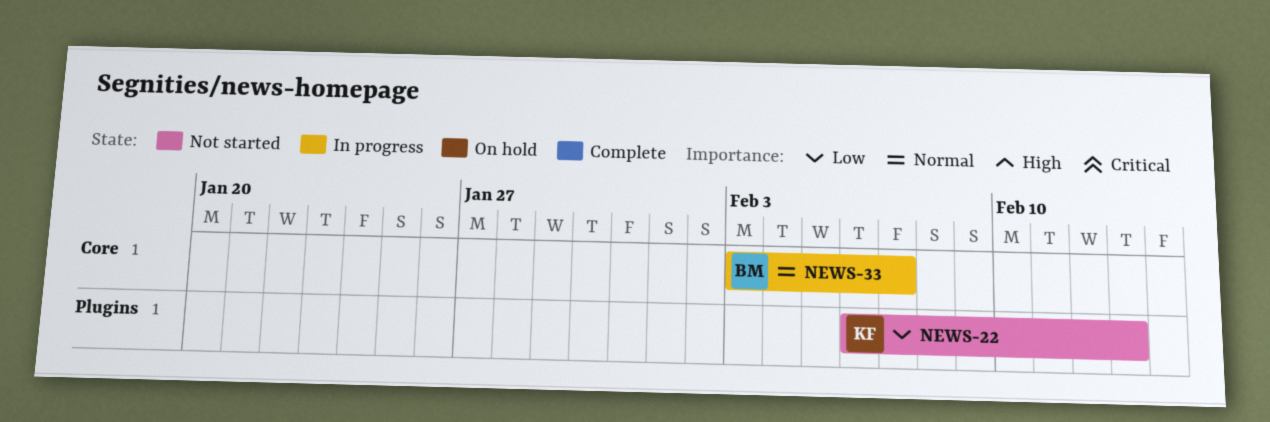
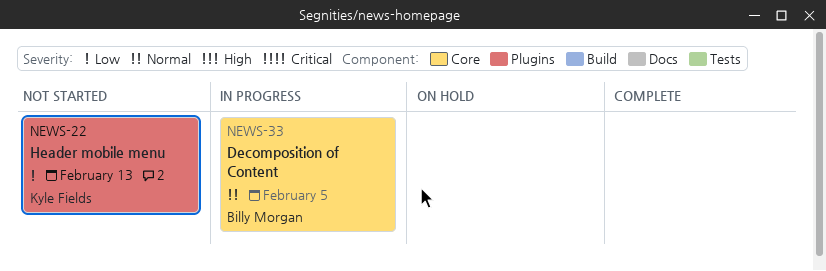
NEWS-33, due: Feb 7 -> Feb 5

